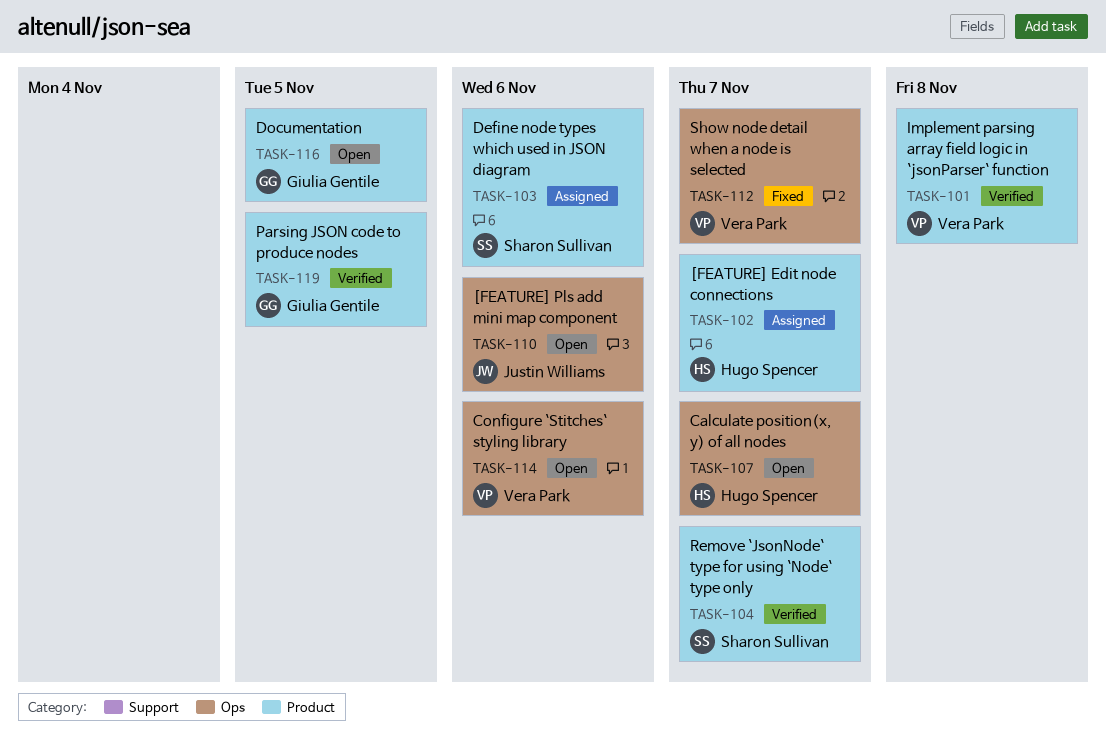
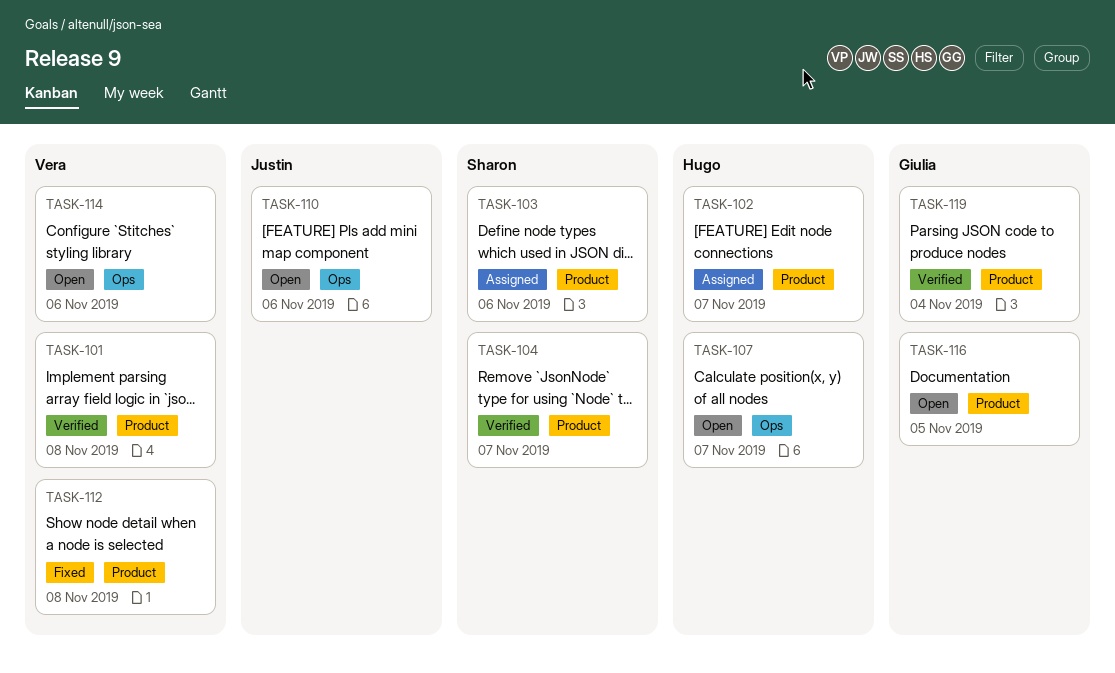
TASK-112, label: Ops -> Product
TASK-112, due: Nov 7 -> Nov 8
TASK-119, due: Nov 5 -> Nov 4

